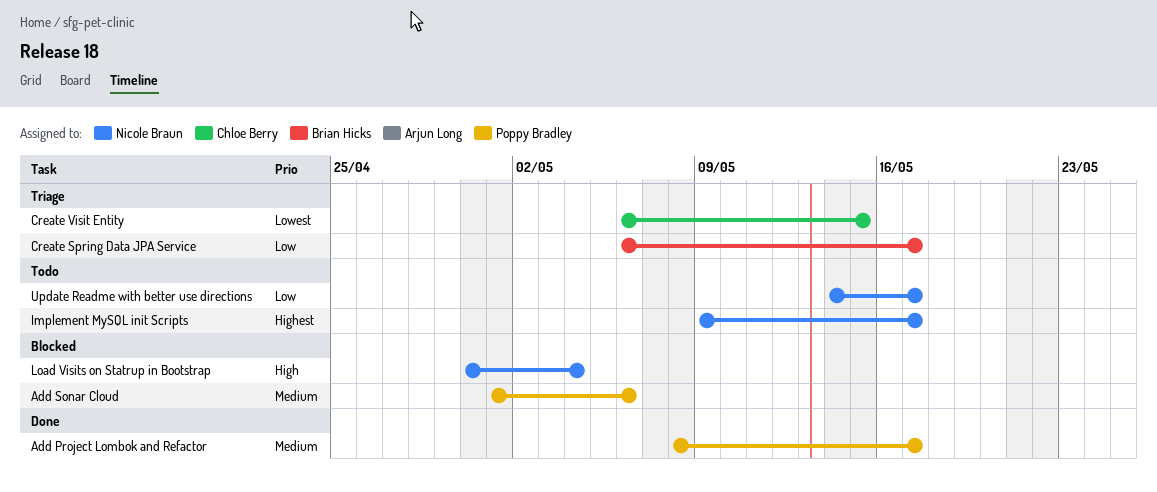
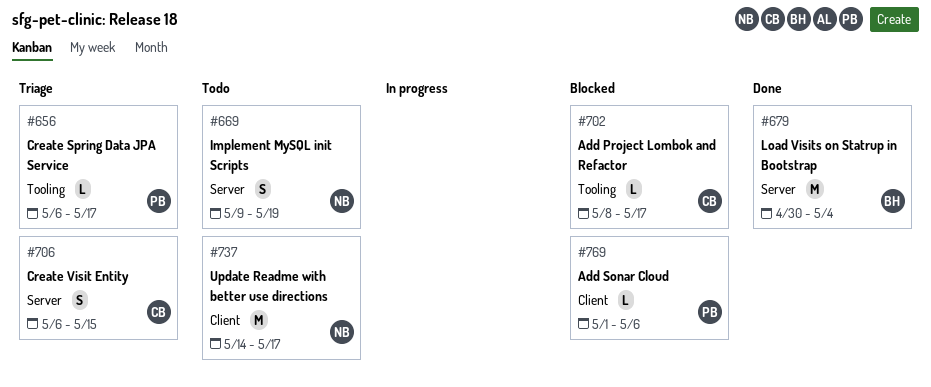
Add Project Lombok and Refactor, status: Done -> Blocked
Add Project Lombok and Refactor, owner: Poppy Bradley -> Chloe Berry
Create Spring Data JPA Service, owner: Brian Hicks -> Poppy Bradley
Implement MySQL init Scripts, due: May 17 -> May 19
Load Visits on Statrup in Bootstrap, status: Blocked -> Done
Load Visits on Statrup in Bootstrap, owner: Nicole Braun -> Brian Hicks

